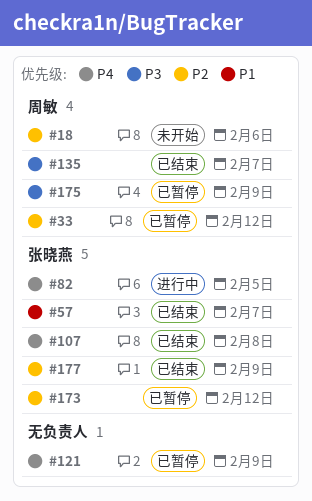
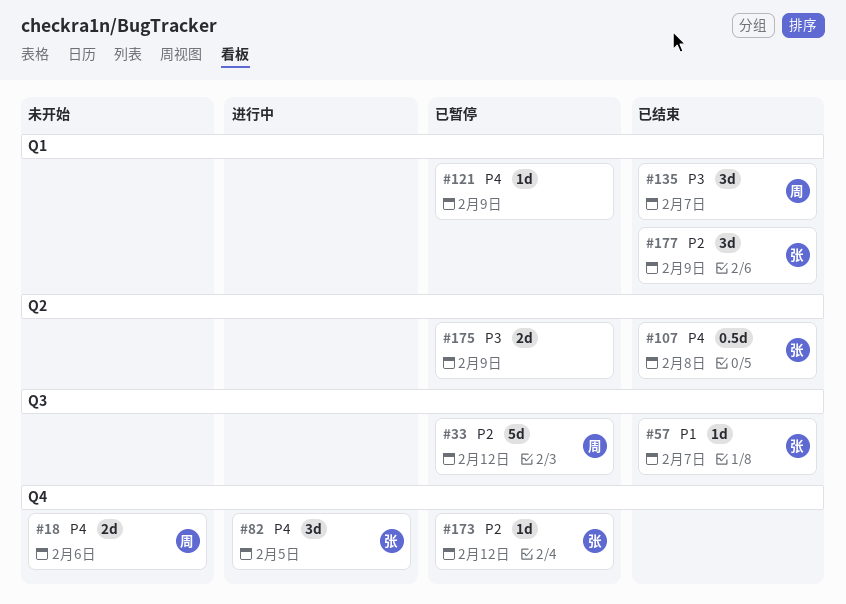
#18, priority: P2 -> P4
#175, owner: 周敏 -> none

